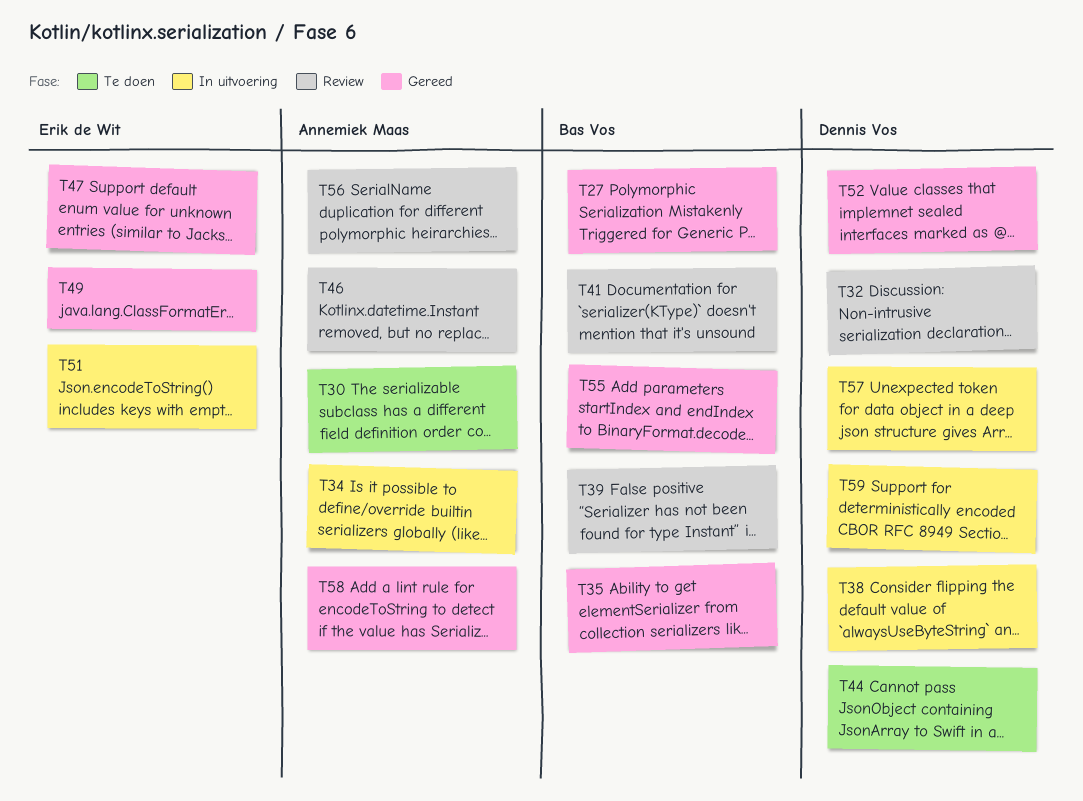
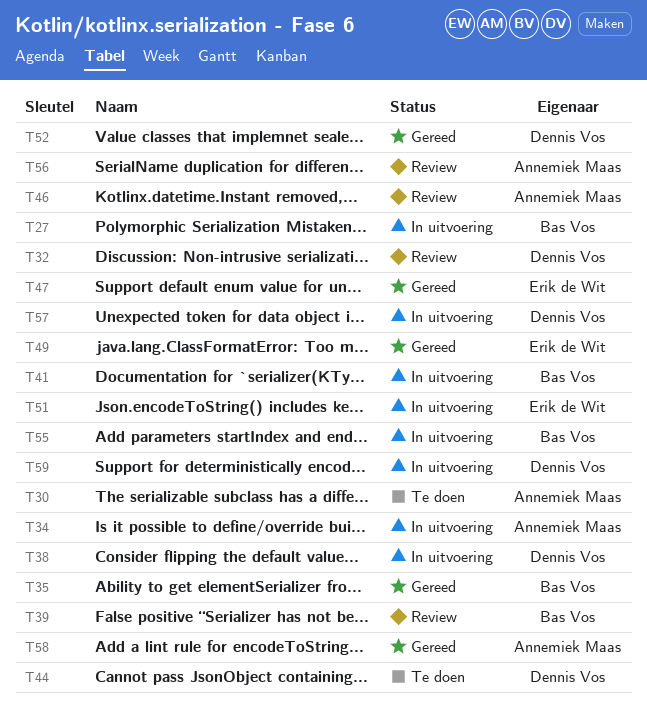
T27, status: Gereed -> In uitvoering
T41, status: Review -> In uitvoering
T55, status: Gereed -> In uitvoering

